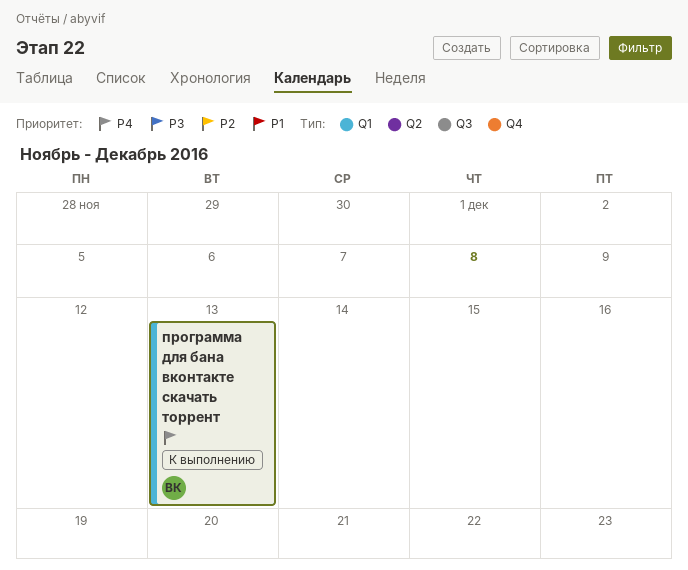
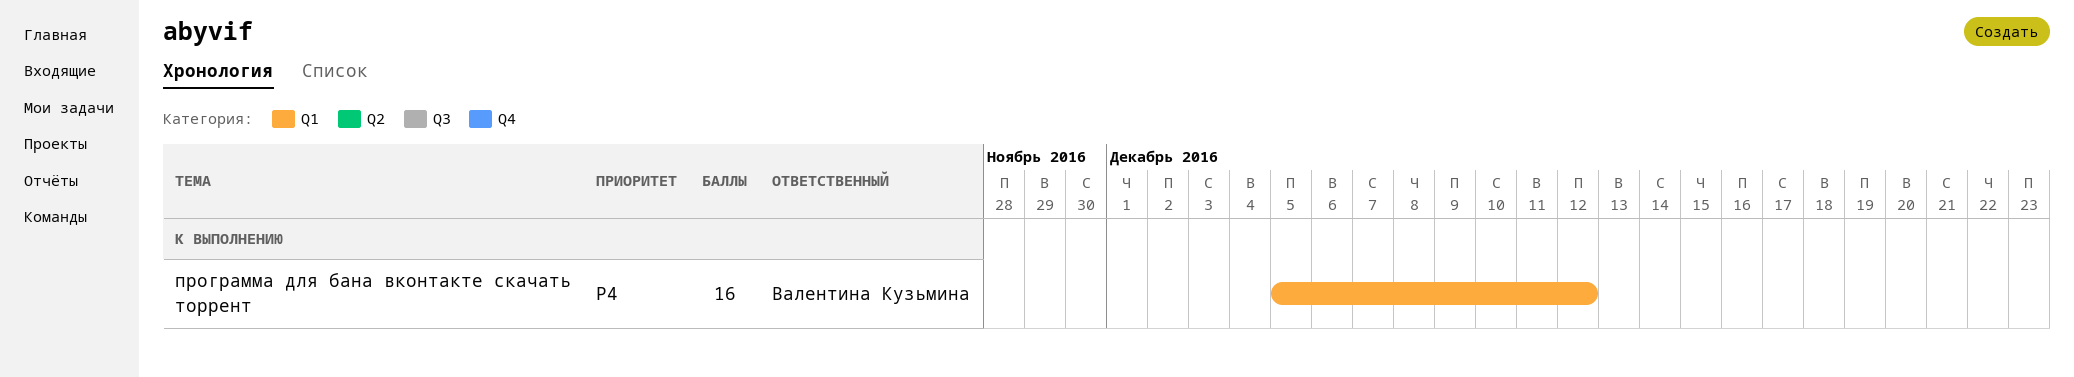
программа для бана вконтакте скачать торрент, due: Dec 13 -> Dec 12

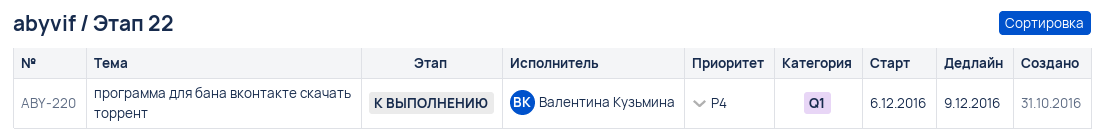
программа для бана вконтакте скачать торрент, start: Dec 5 -> Dec 6
программа для бана вконтакте скачать торрент, due: Dec 12 -> Dec 9

